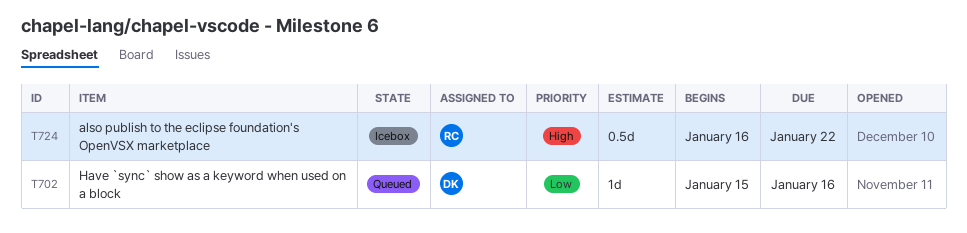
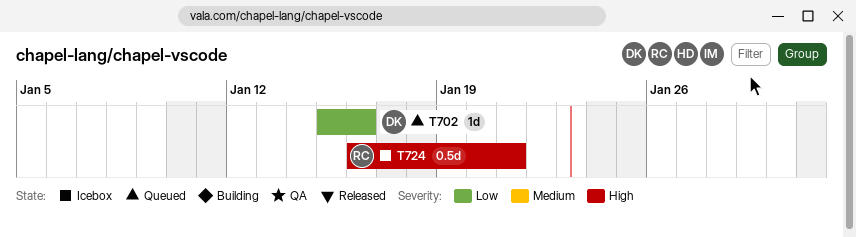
T724, due: Jan 22 -> Jan 21

